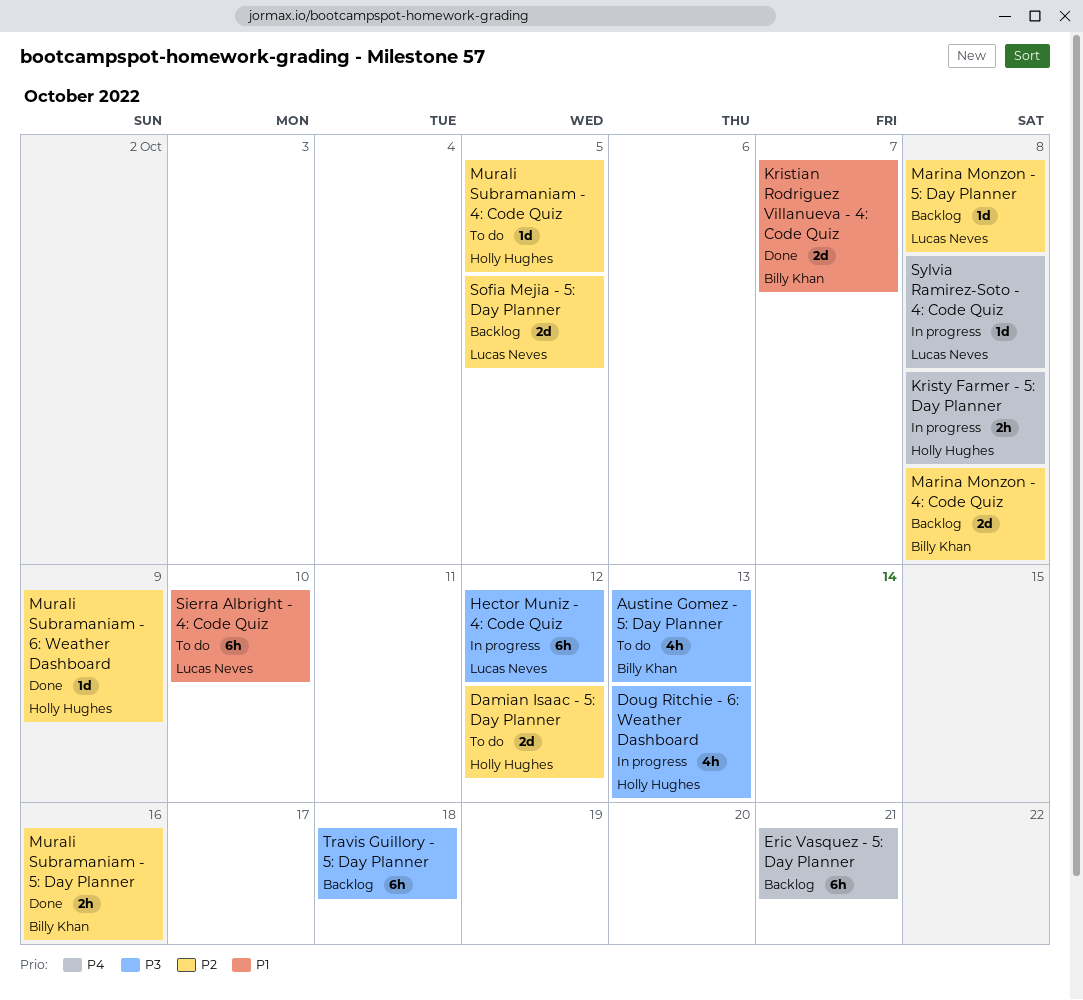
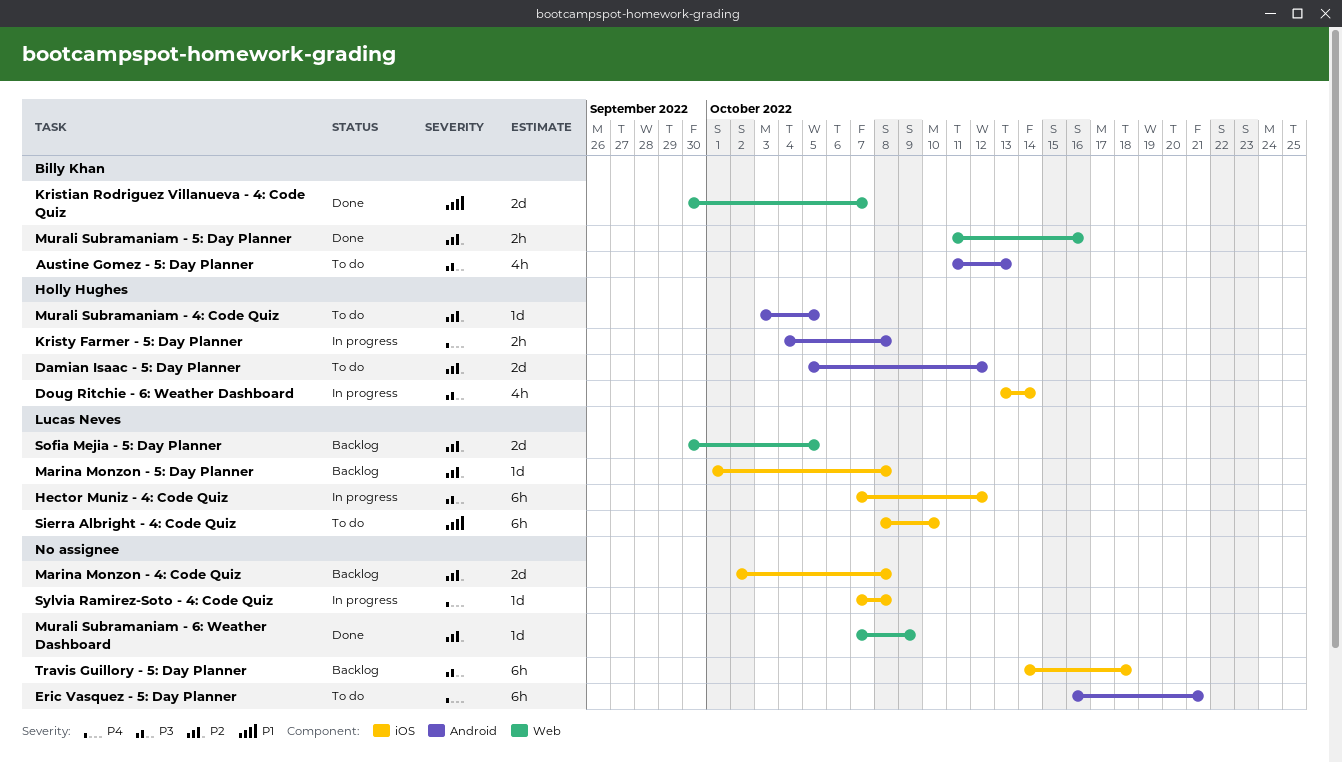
Doug Ritchie - 6: Weather Dashboard, due: Oct 13 -> Oct 14
Eric Vasquez - 5: Day Planner, status: Backlog -> To do
Marina Monzon - 4: Code Quiz, owner: Billy Khan -> none
Murali Subramaniam - 6: Weather Dashboard, owner: Holly Hughes -> none
Sylvia Ramirez-Soto - 4: Code Quiz, owner: Lucas Neves -> none

